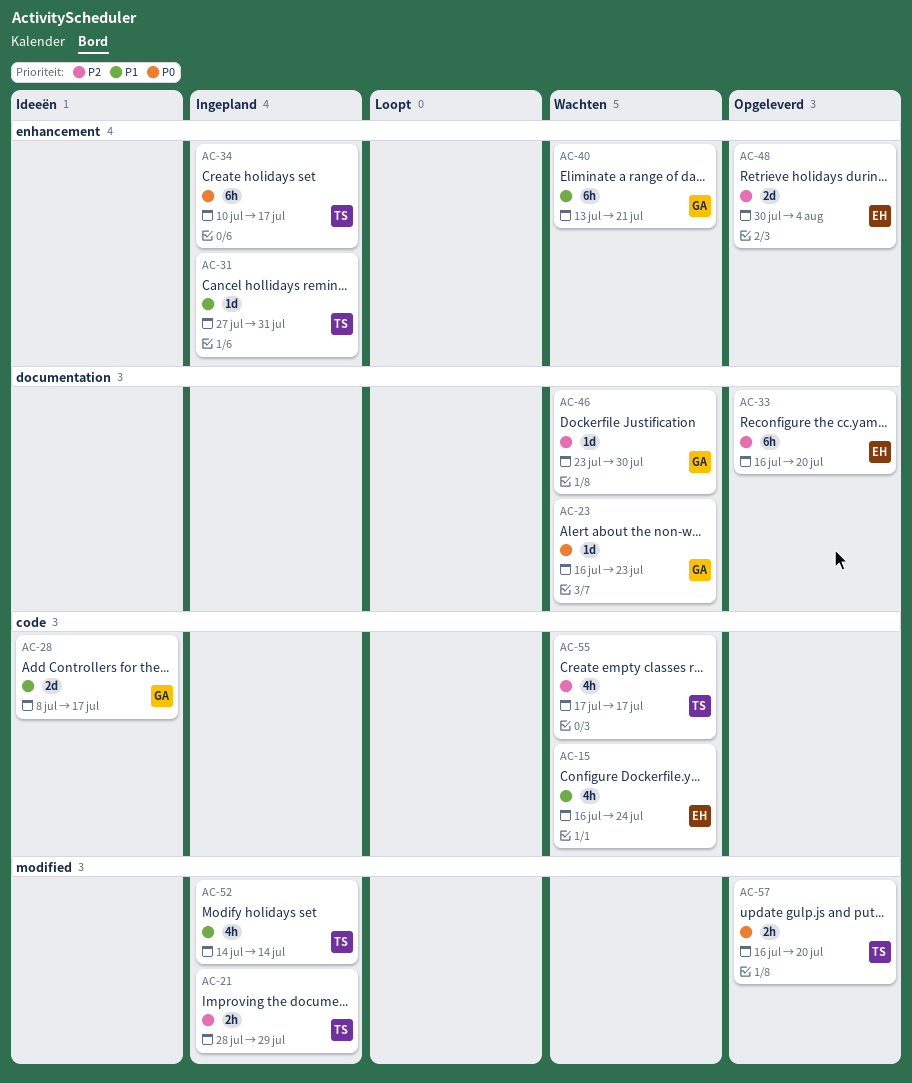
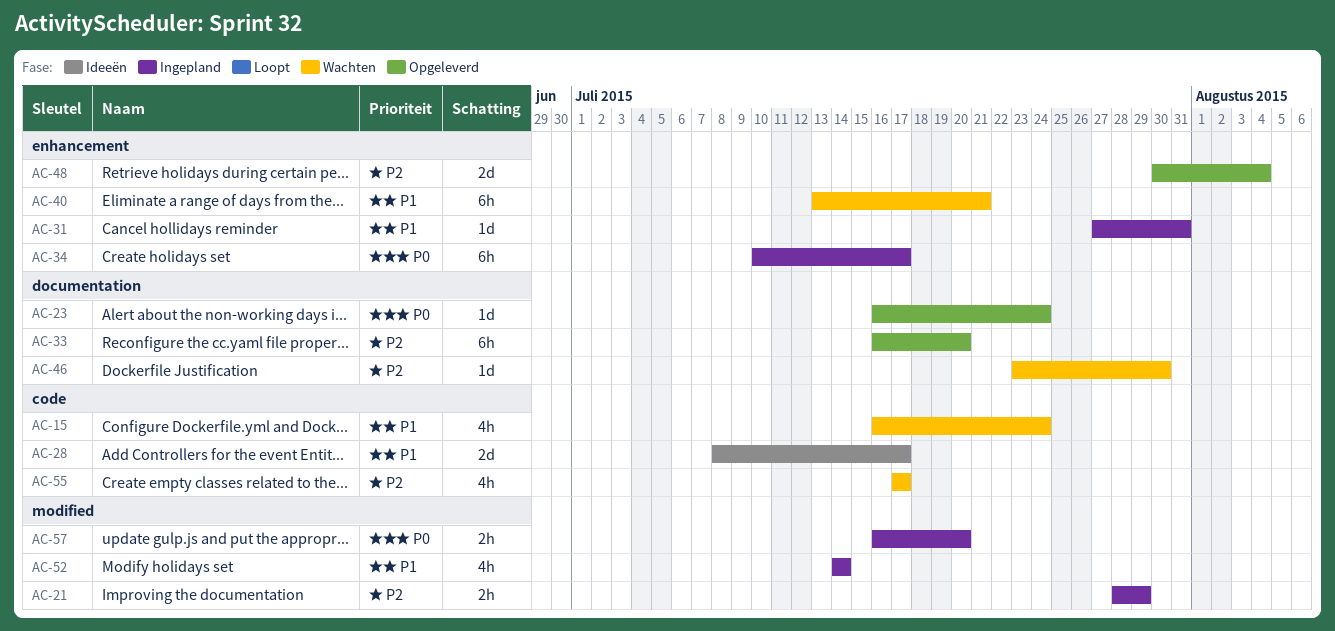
AC-23, status: Wachten -> Opgeleverd
AC-23, due: Jul 23 -> Jul 24
AC-57, status: Opgeleverd -> Ingepland

